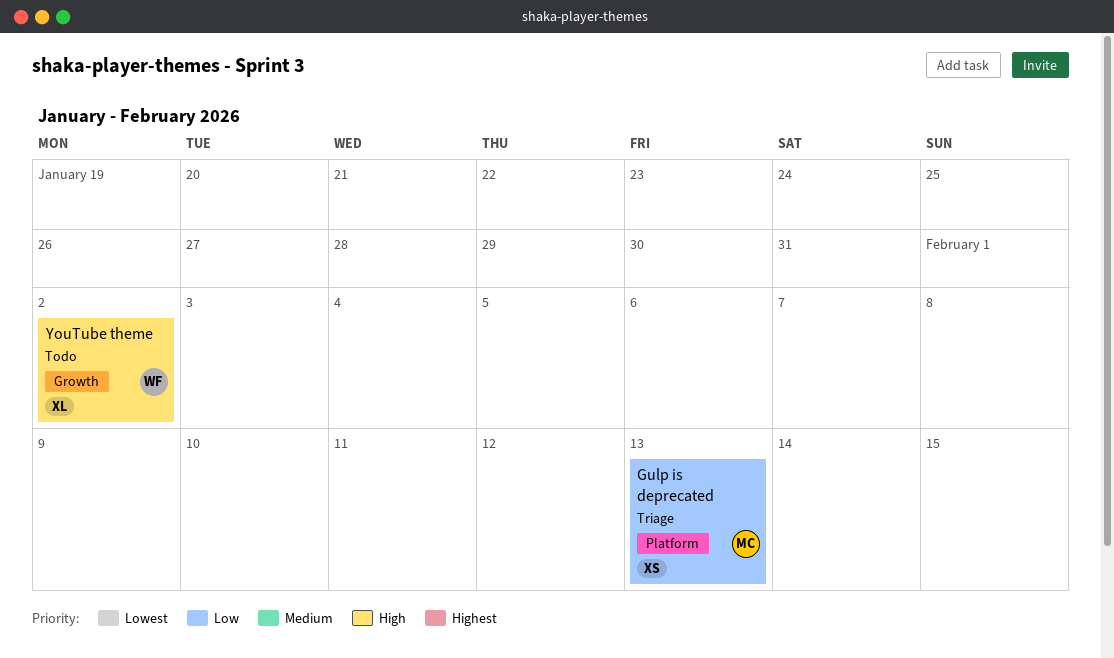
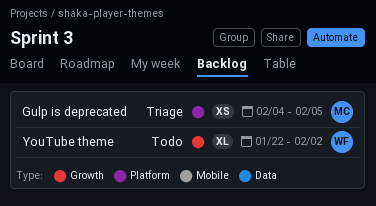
Gulp is deprecated, due: Feb 13 -> Feb 5

